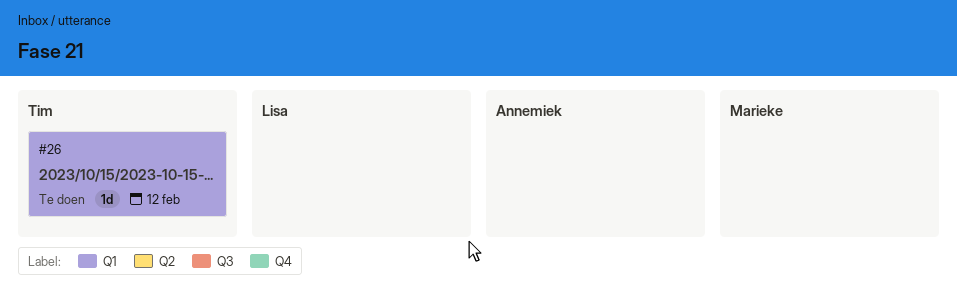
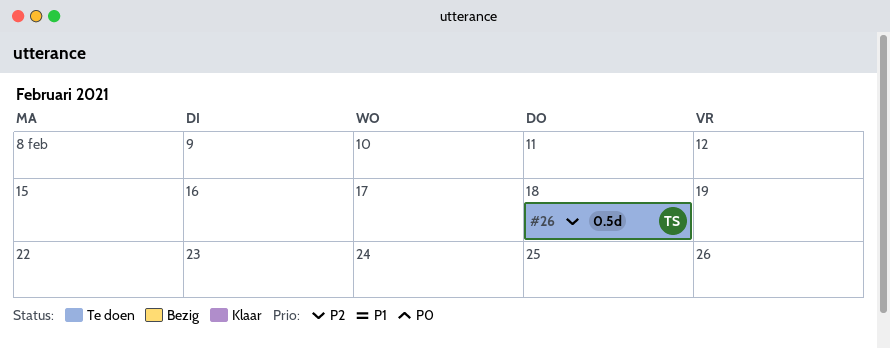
#26, estimate: 1d -> 0.5d
#26, due: Feb 12 -> Feb 18

